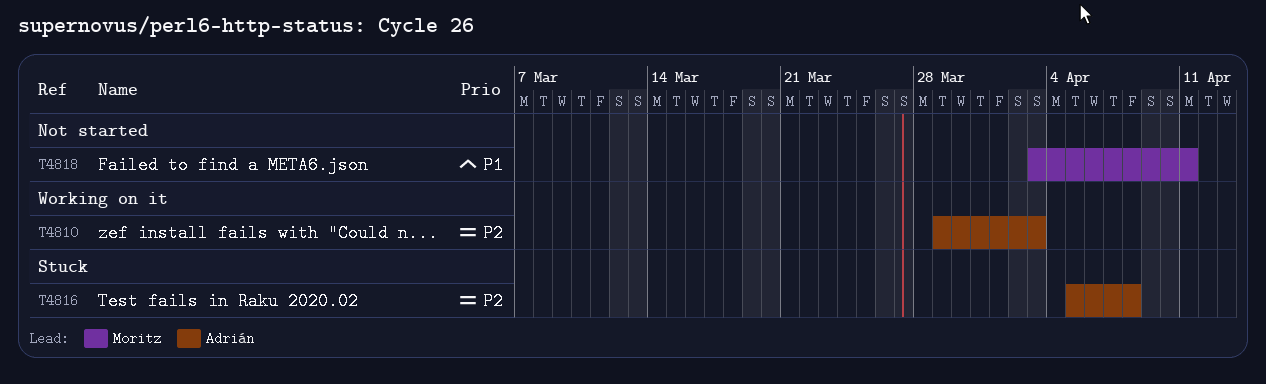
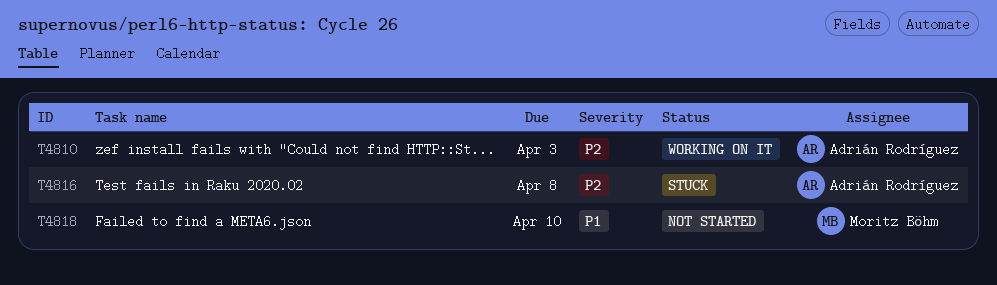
T4818, due: Apr 11 -> Apr 10

